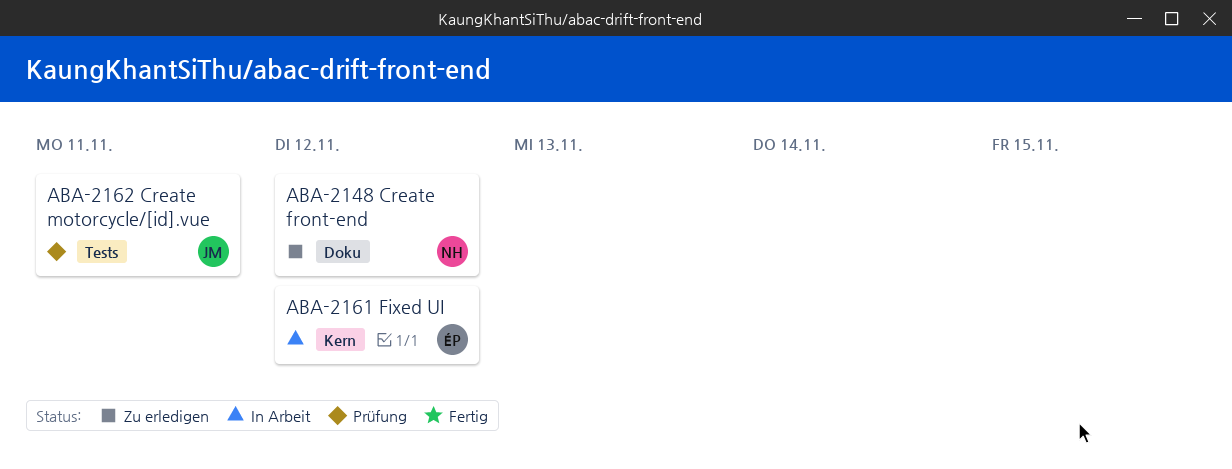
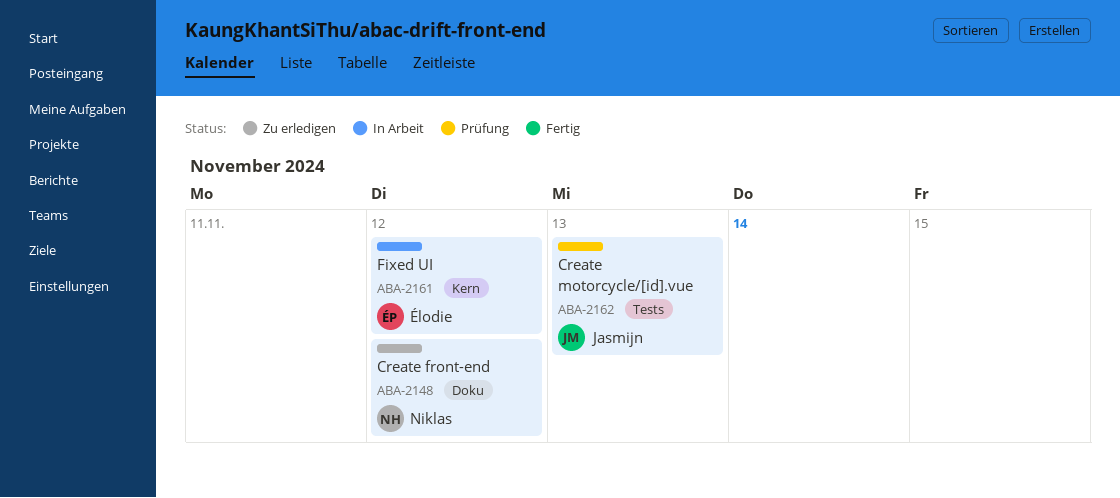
ABA-2162, due: Nov 11 -> Nov 13

